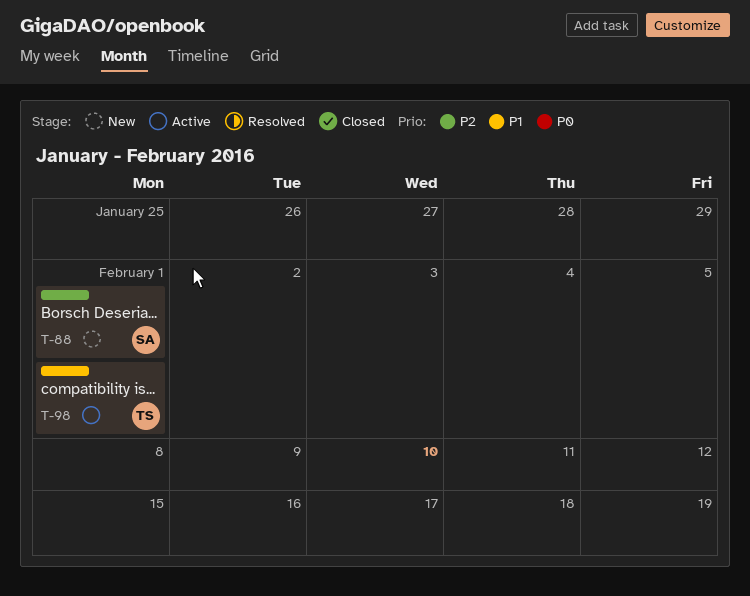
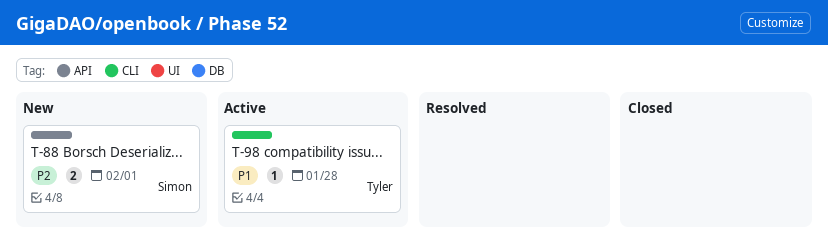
T-98, due: Feb 1 -> Jan 28

